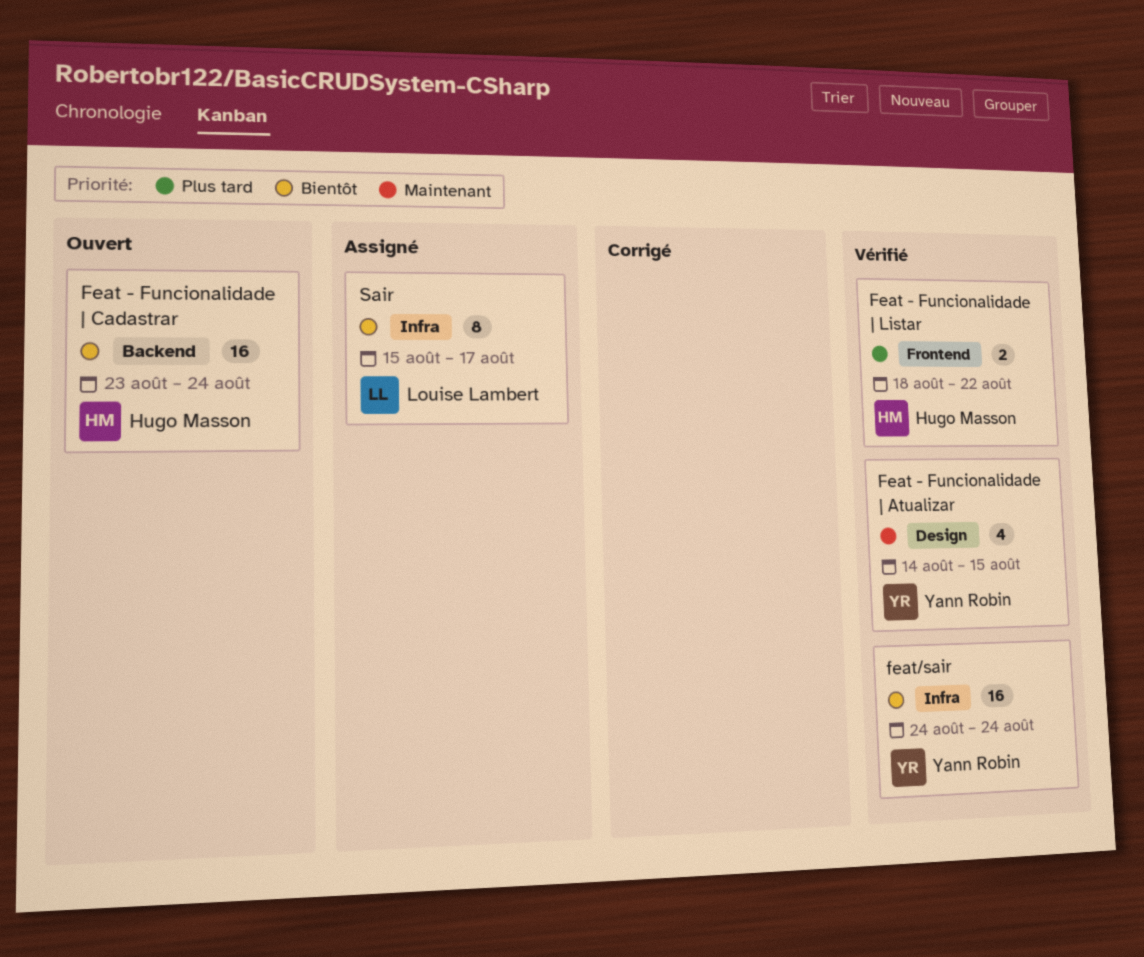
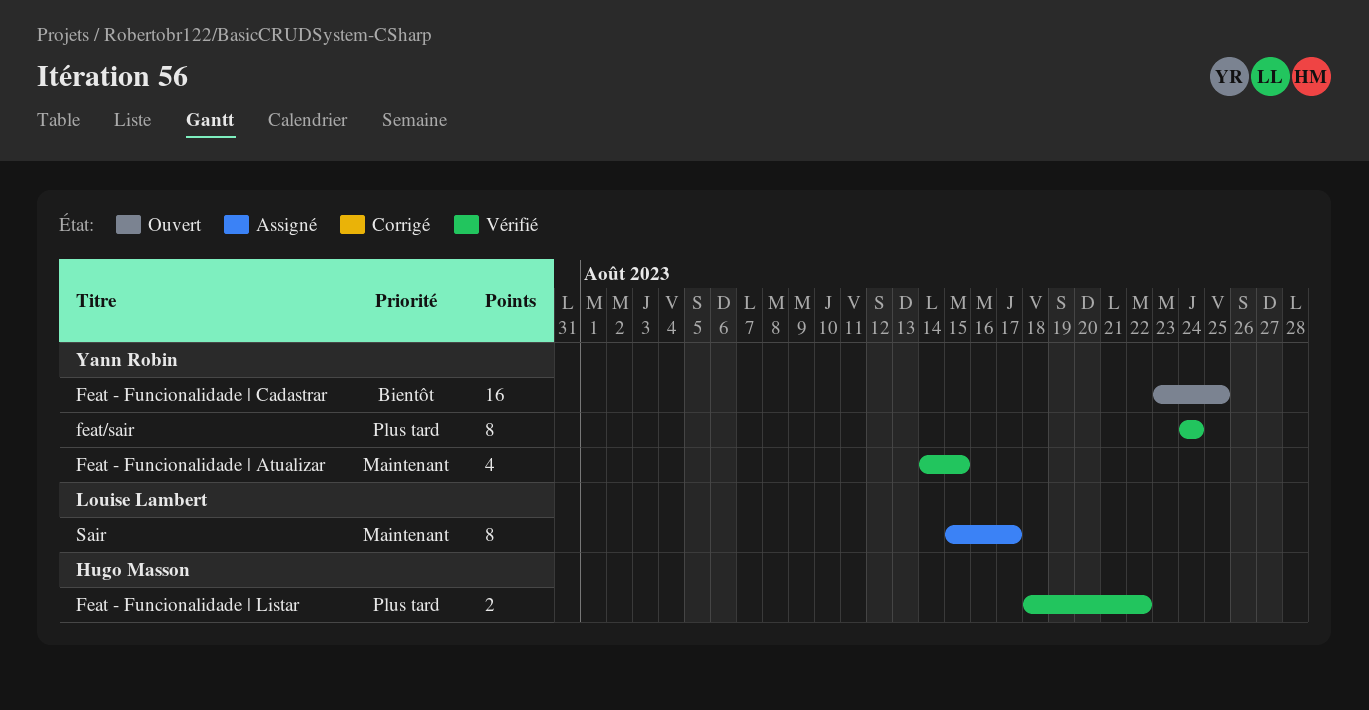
Feat - Funcionalidade | Cadastrar, owner: Hugo Masson -> Yann Robin
Feat - Funcionalidade | Cadastrar, due: Aug 24 -> Aug 25
feat/sair, priority: Bientôt -> Plus tard
feat/sair, estimate: 16 -> 8
Sair, priority: Bientôt -> Maintenant

